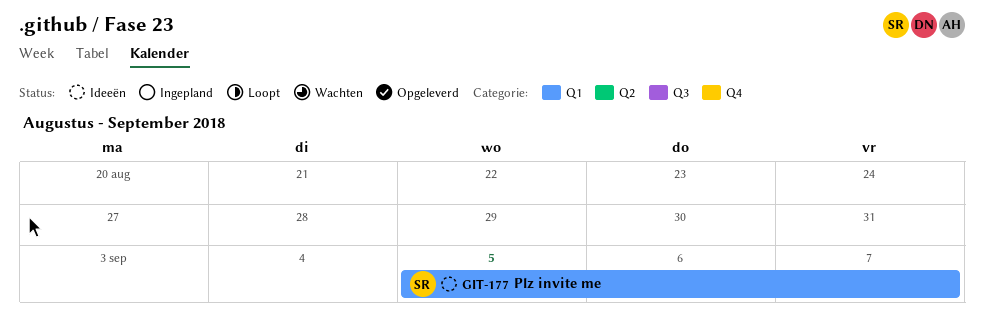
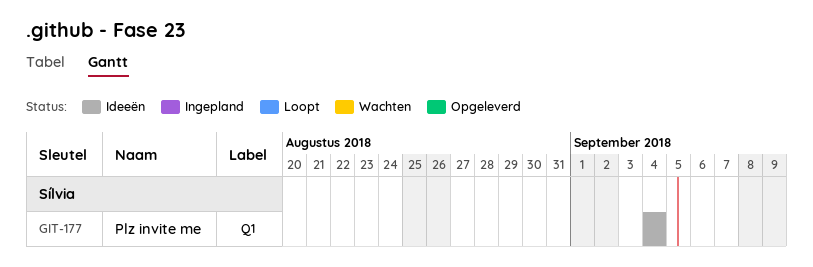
GIT-177, start: Sep 5 -> Sep 4
GIT-177, due: Sep 7 -> Sep 4

